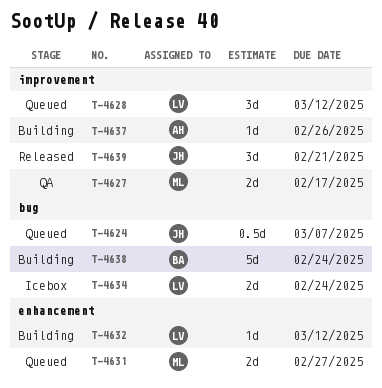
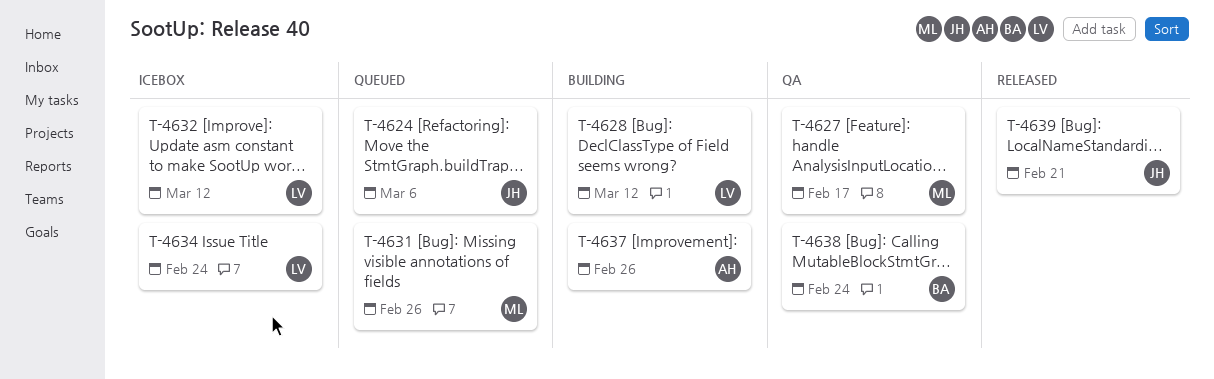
T-4624, due: Mar 7 -> Mar 6
T-4628, status: Queued -> Building
T-4631, due: Feb 27 -> Feb 26
T-4632, status: Building -> Icebox
T-4638, status: Building -> QA

